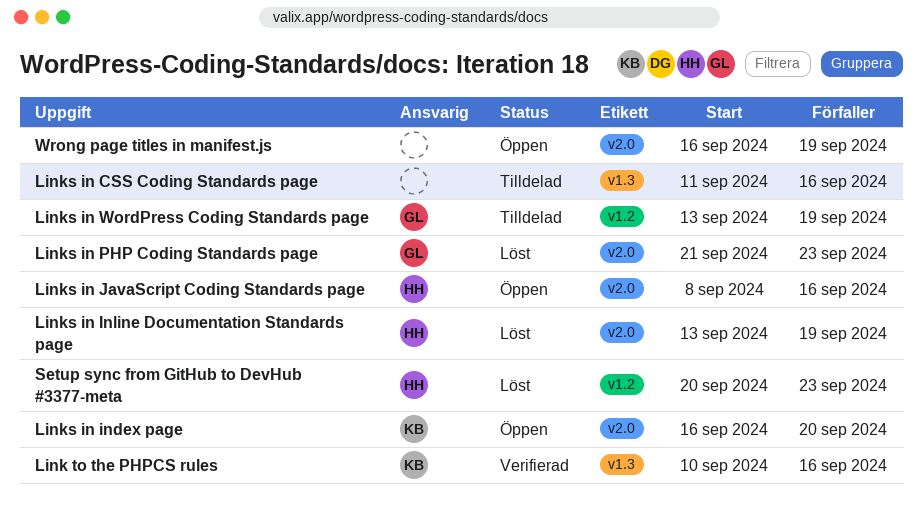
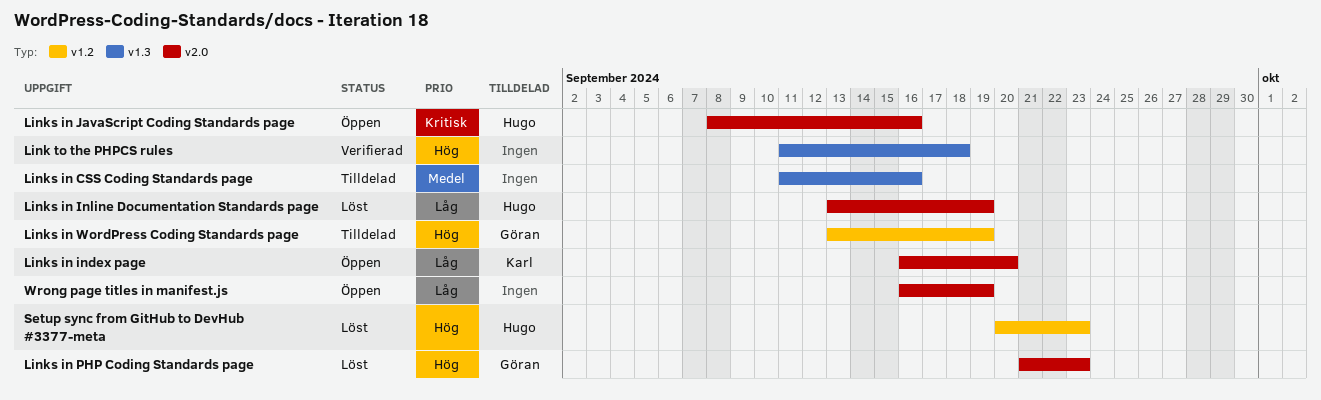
Link to the PHPCS rules, owner: Karl -> none
Link to the PHPCS rules, start: Sep 10 -> Sep 11
Link to the PHPCS rules, due: Sep 16 -> Sep 18

